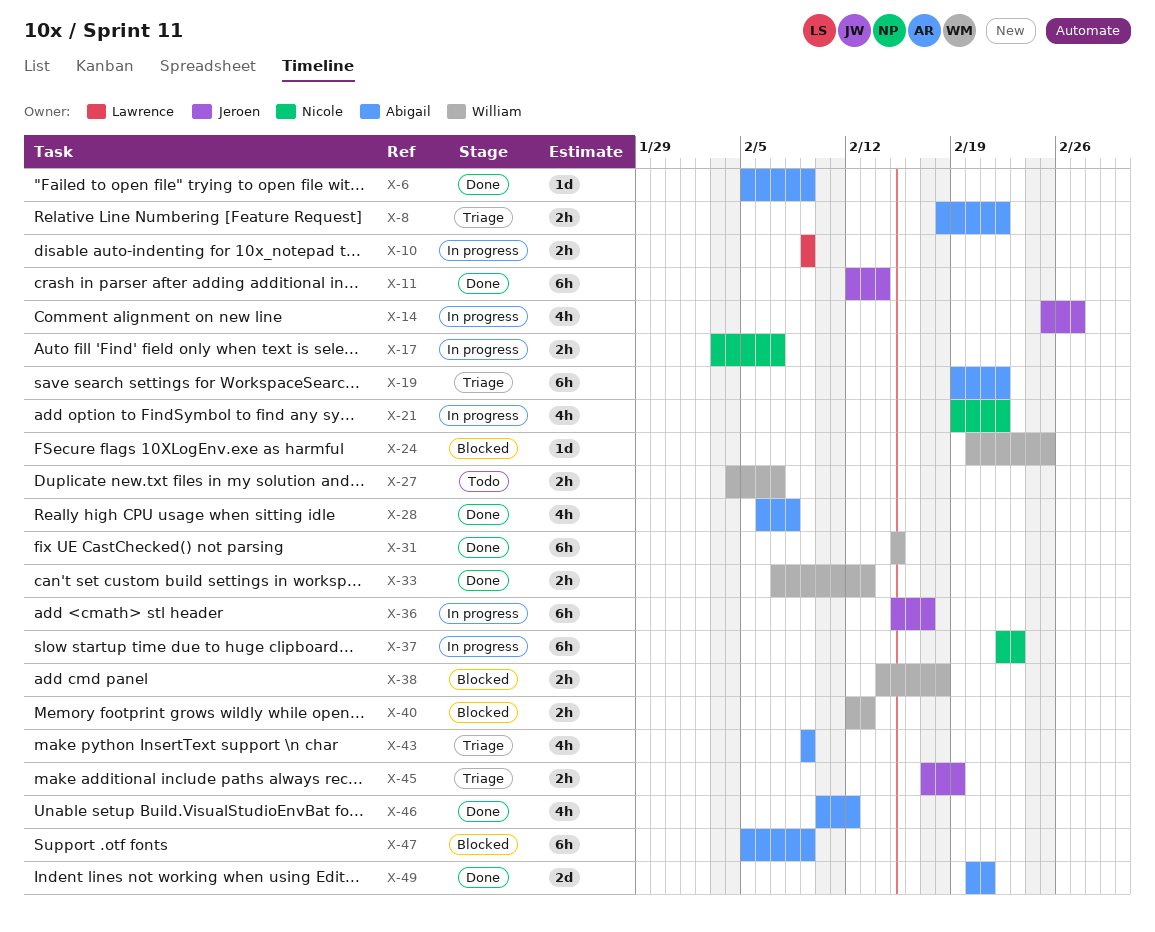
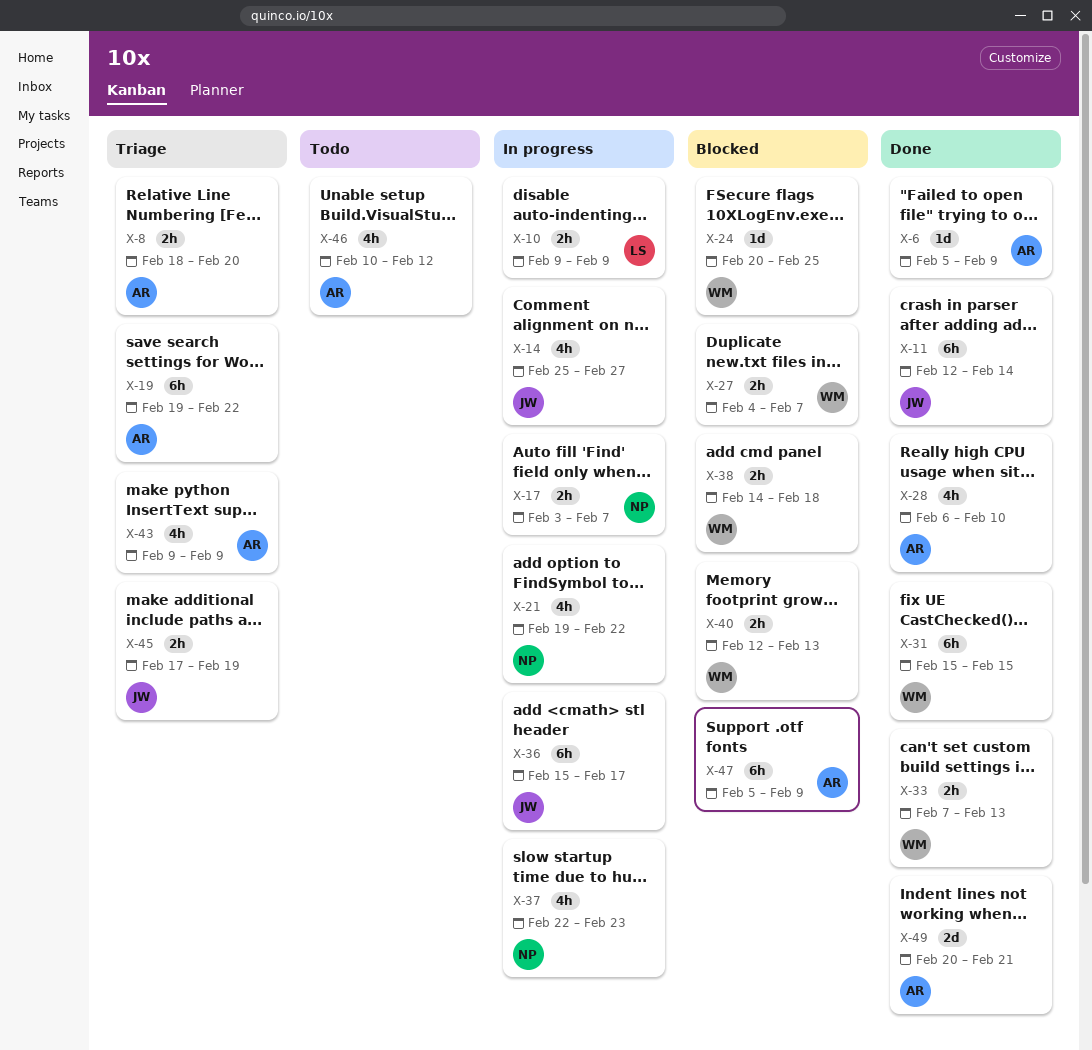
X-8, due: Feb 22 -> Feb 20
X-27, status: Todo -> Blocked
X-28, due: Feb 8 -> Feb 10
X-37, estimate: 6h -> 4h
X-46, status: Done -> Todo

